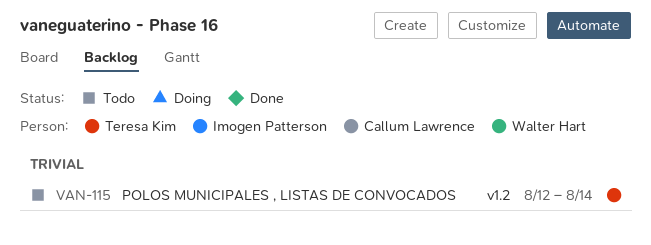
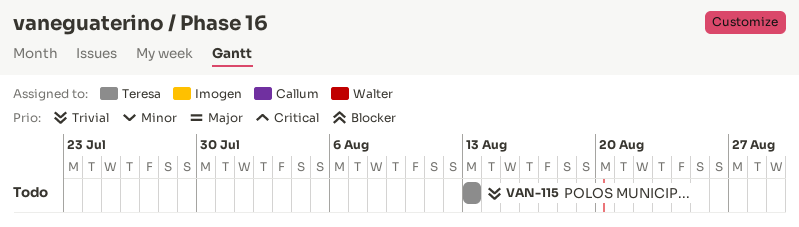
VAN-115, start: Aug 12 -> Aug 13
VAN-115, due: Aug 14 -> Aug 13

